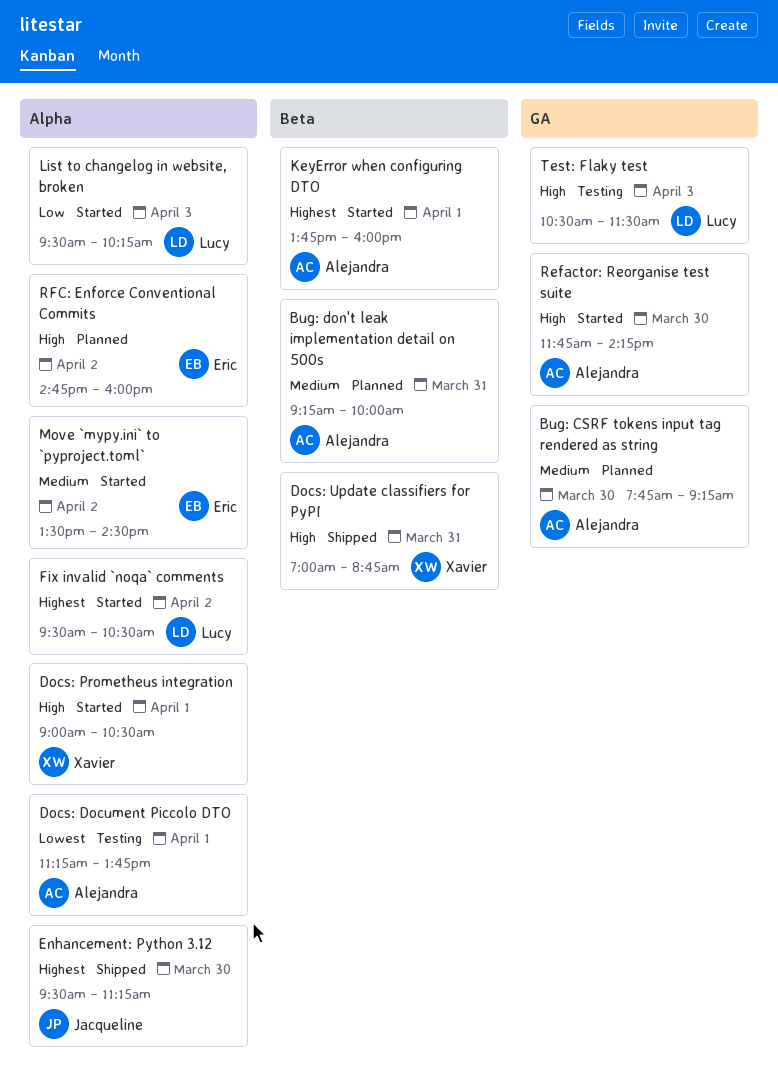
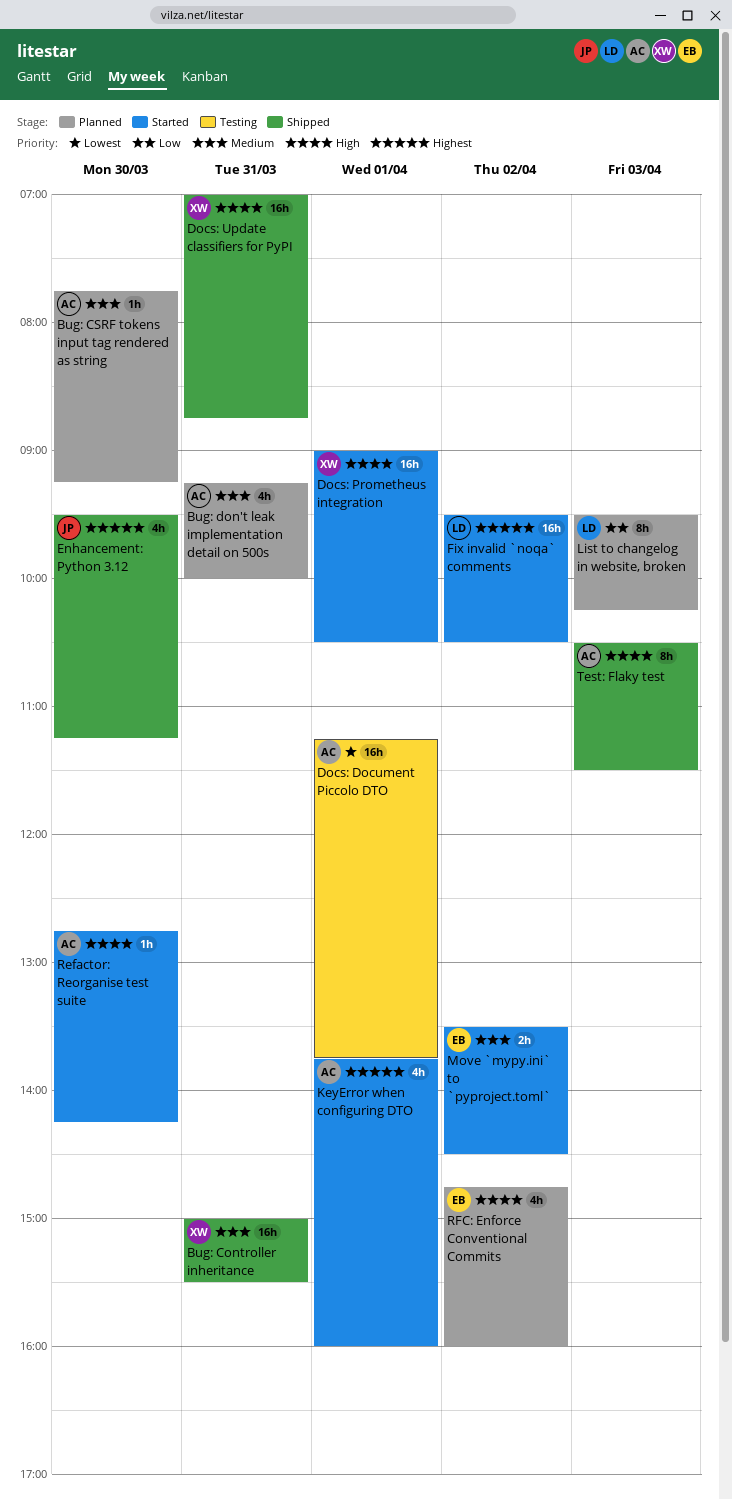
Bug: Controller inheritance: none -> present
List to changelog in website, broken, status: Started -> Planned
Refactor: Reorganise test suite, begins: 11:45 -> 12:45
Test: Flaky test, status: Testing -> Shipped
Test: Flaky test, owner: Lucy -> Alejandra

